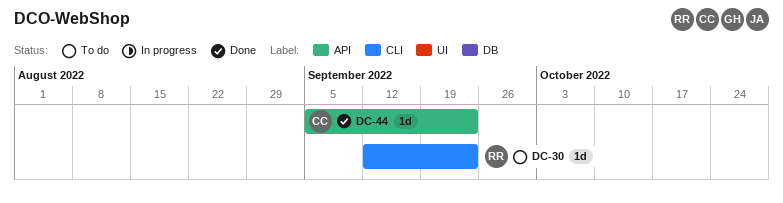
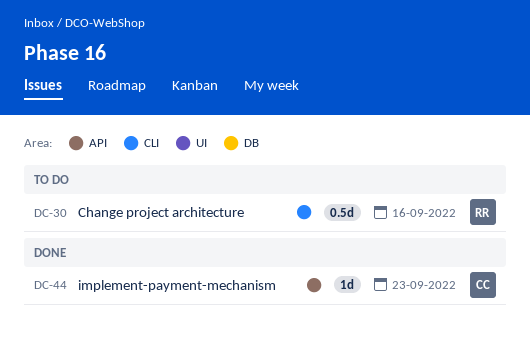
DC-30, estimate: 1d -> 0.5d
DC-30, due: Sep 23 -> Sep 16

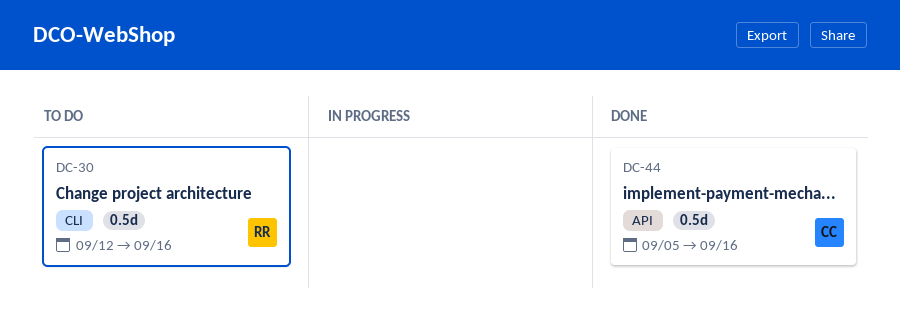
DC-44, estimate: 1d -> 0.5d
DC-44, due: Sep 23 -> Sep 16

